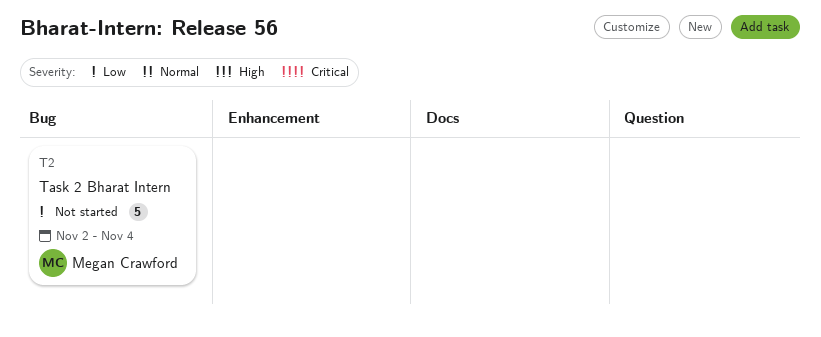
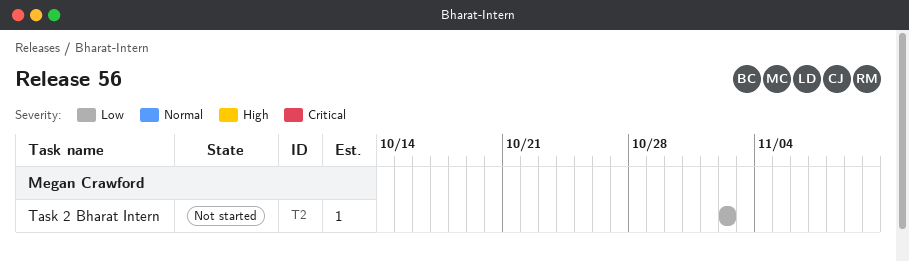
T2, estimate: 5 -> 1
T2, due: Nov 4 -> Nov 2

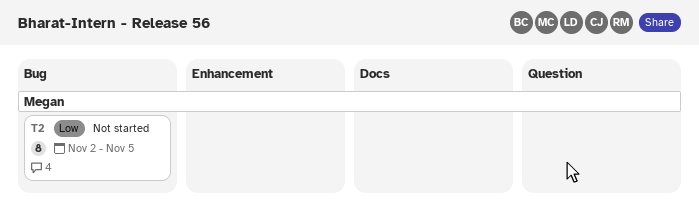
T2, estimate: 1 -> 8
T2, due: Nov 2 -> Nov 5

